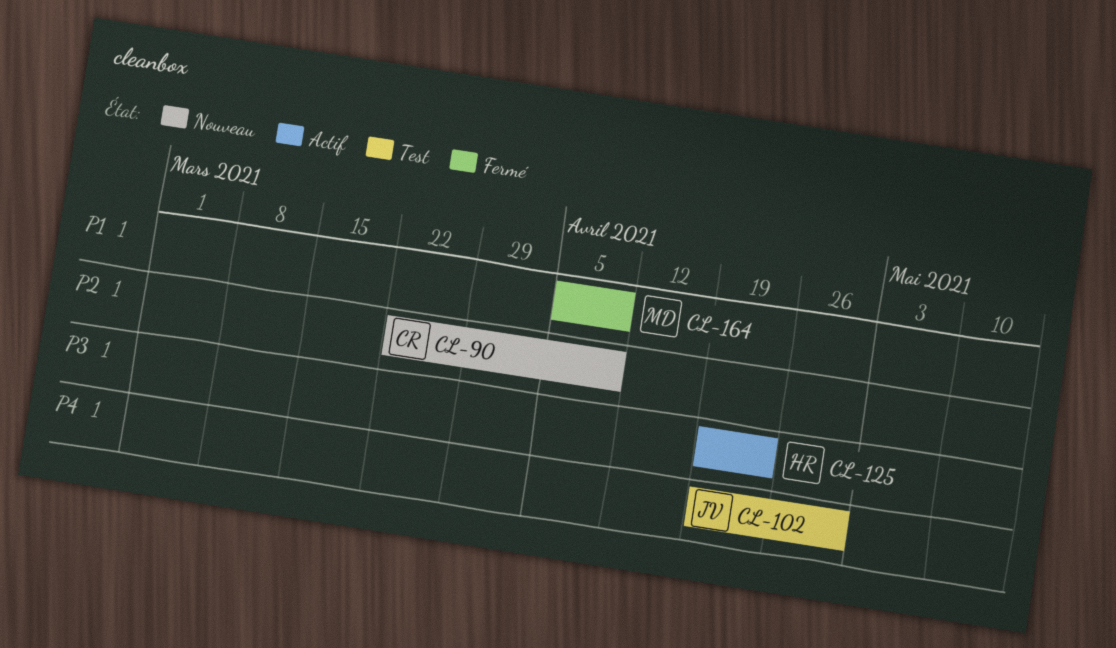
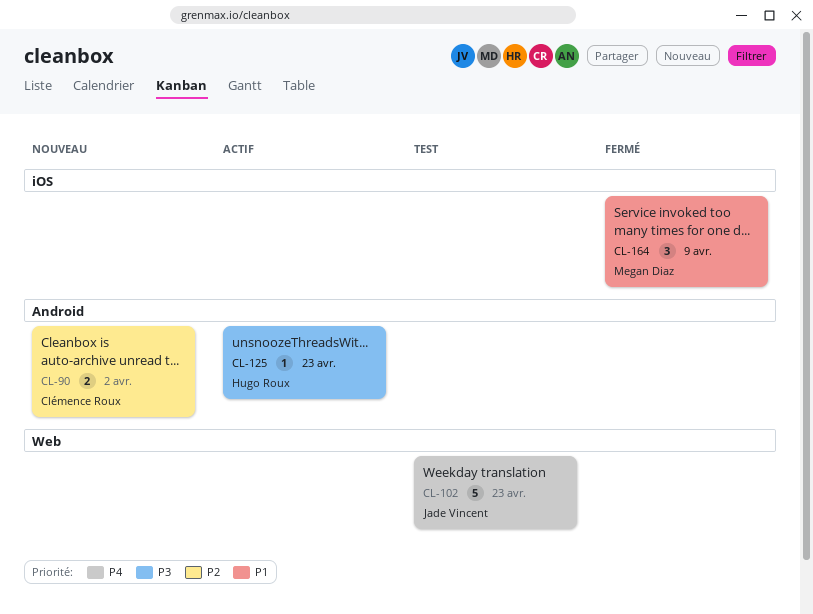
CL-90, due: Apr 9 -> Apr 2
CL-102, due: Apr 30 -> Apr 23

